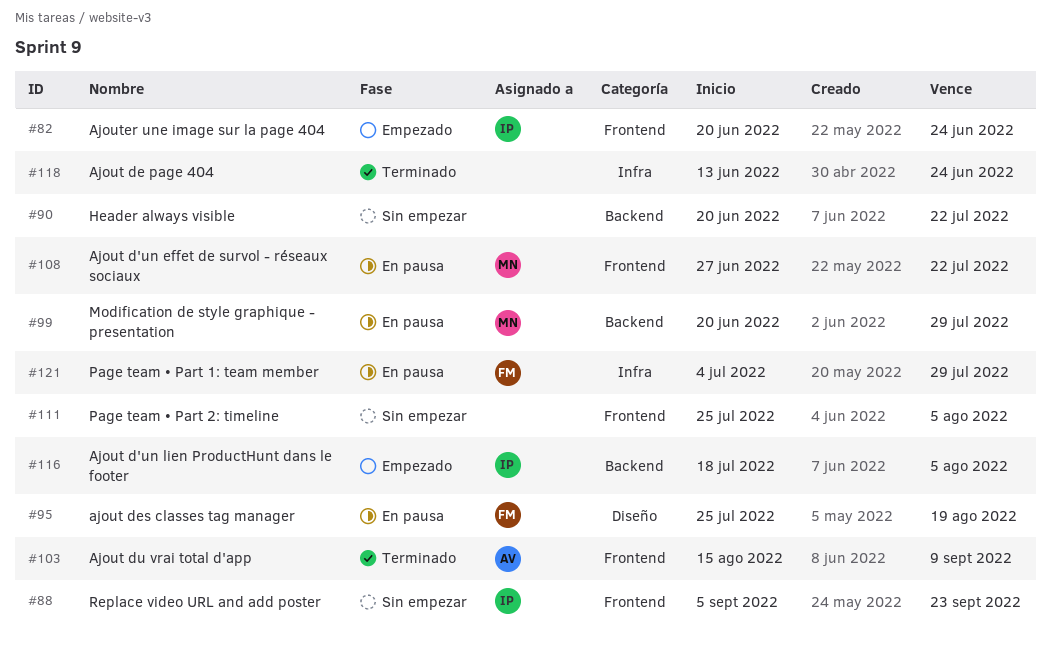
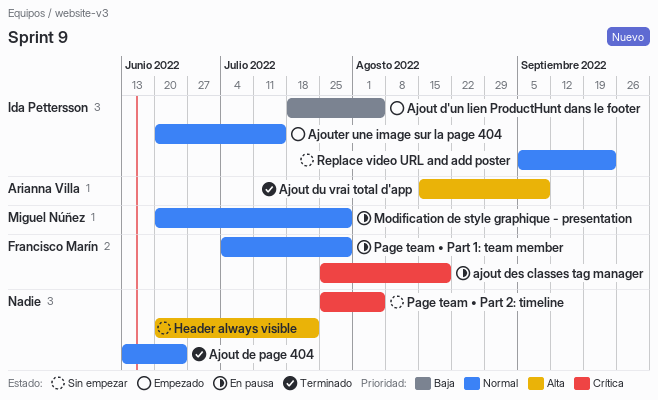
Ajout d'un effet de survol - réseaux sociaux: present -> none
Ajouter une image sur la page 404, due: Jun 24 -> Jul 15

